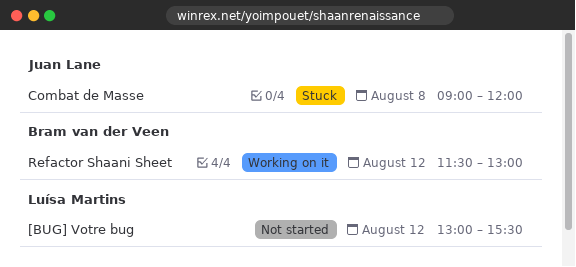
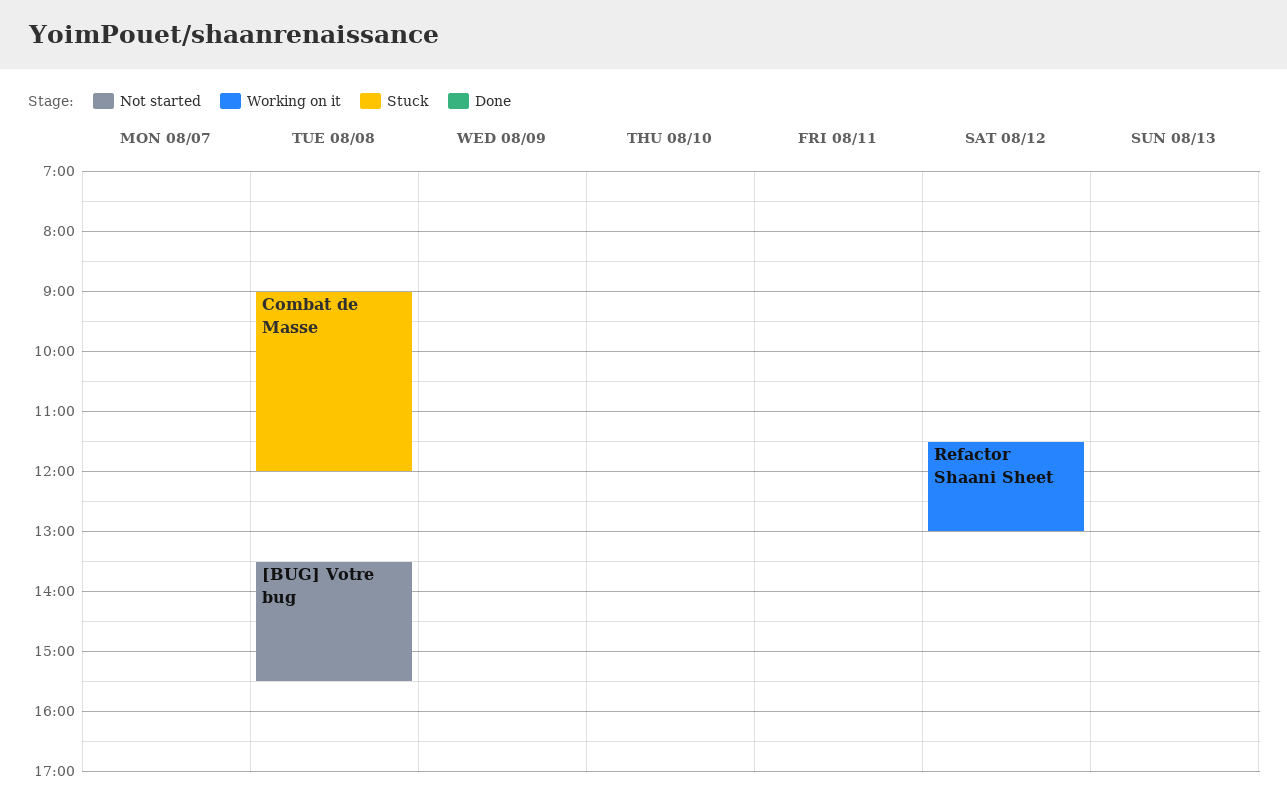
[BUG] Votre bug, day: Aug 12 -> Aug 8
[BUG] Votre bug, begins: 13:00 -> 13:30

